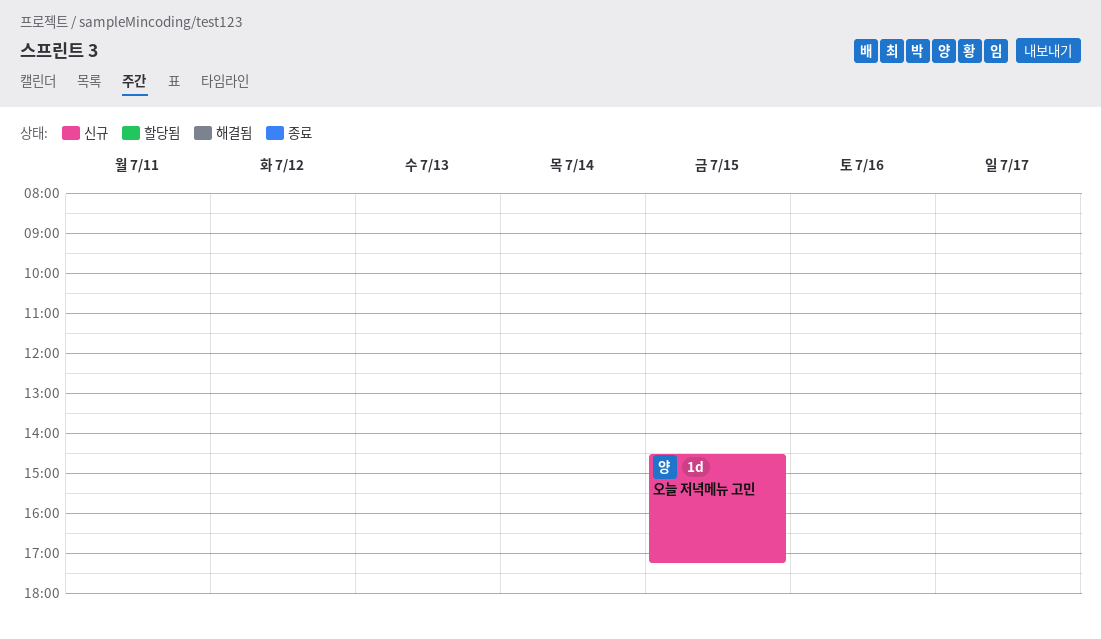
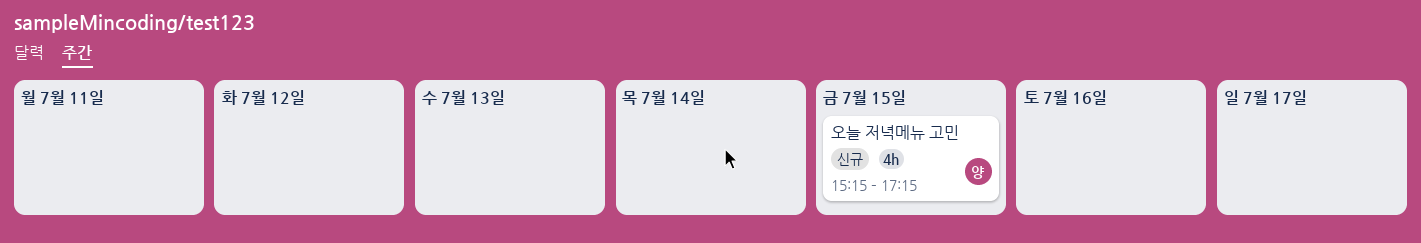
오늘 저녁메뉴 고민, estimate: 1d -> 4h
오늘 저녁메뉴 고민, begins: 14:30 -> 15:15

